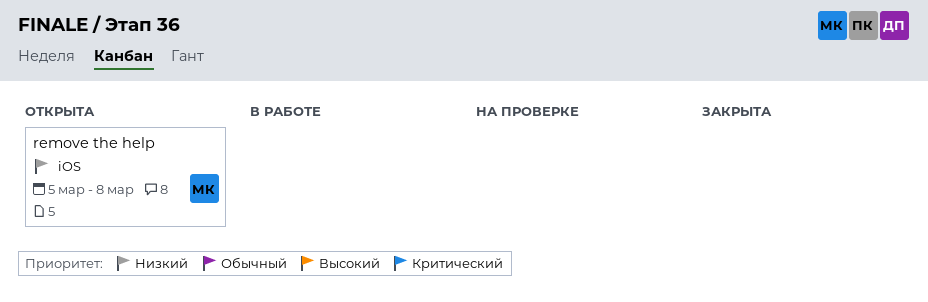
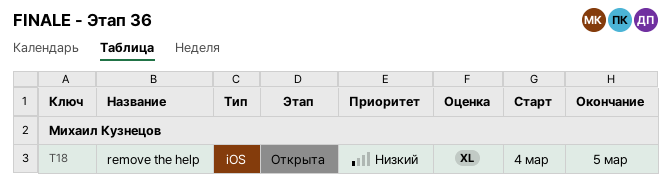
remove the help, start: Mar 5 -> Mar 4
remove the help, due: Mar 8 -> Mar 5

